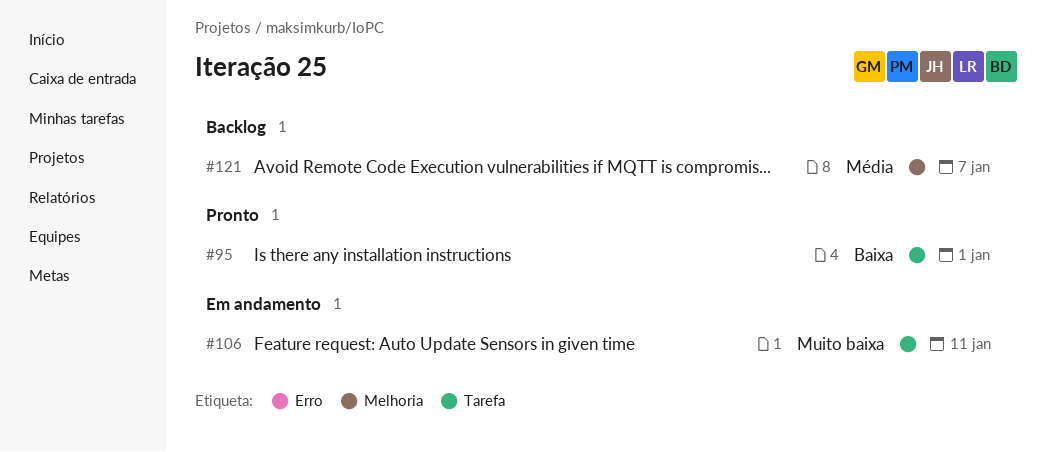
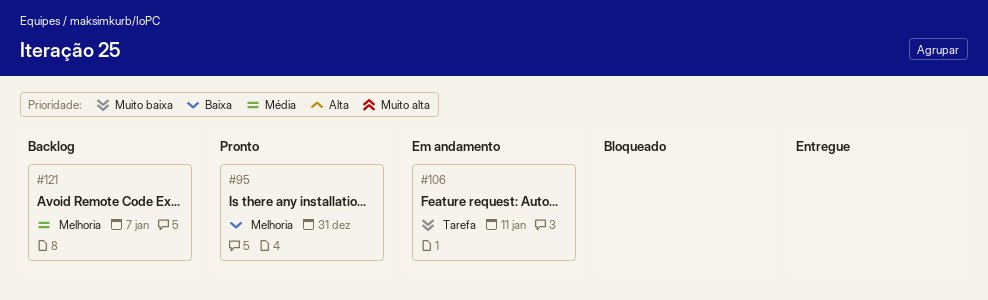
#95, label: Tarefa -> Melhoria
#95, due: Jan 1 -> Dec 31

